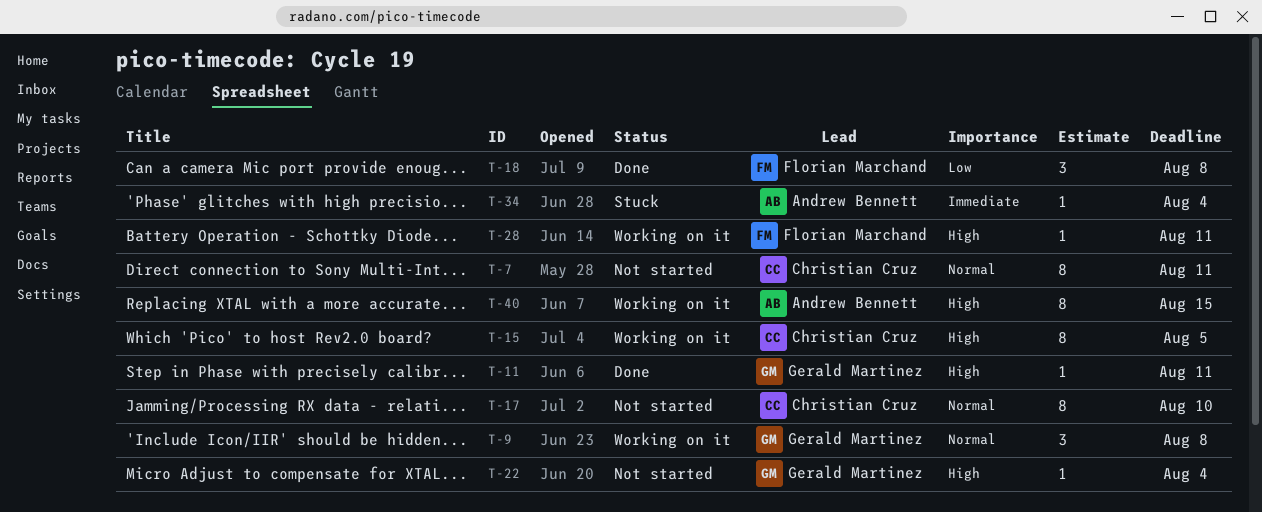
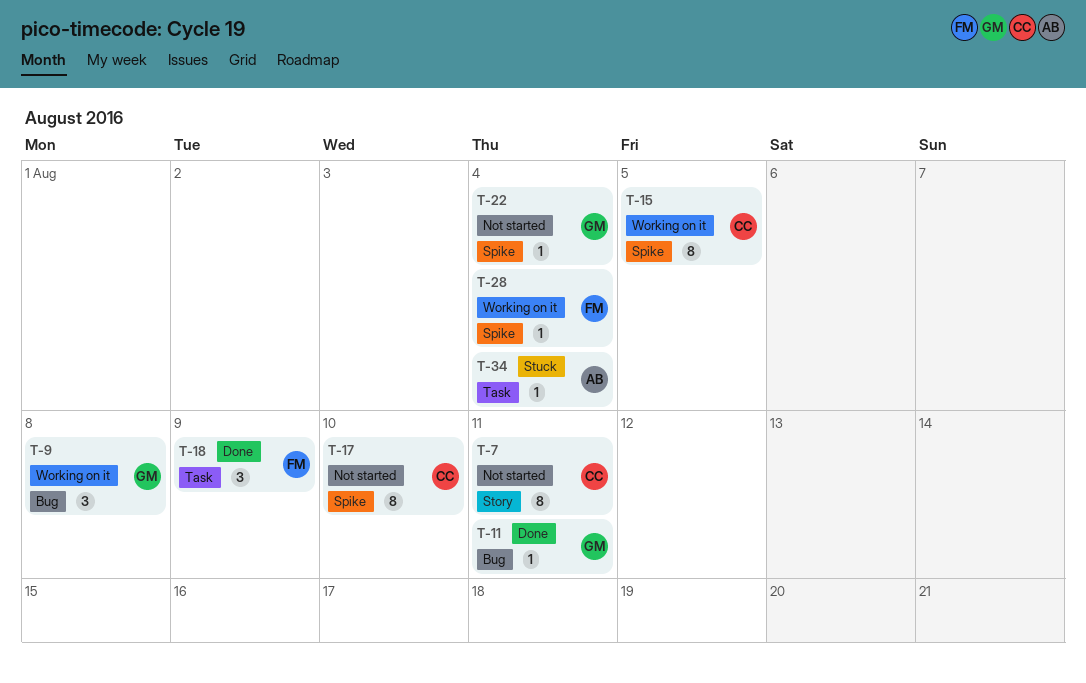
T-18, due: Aug 8 -> Aug 9
T-28, due: Aug 11 -> Aug 4
T-40: present -> none

